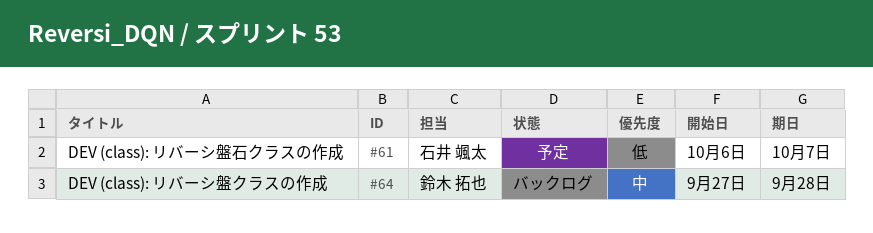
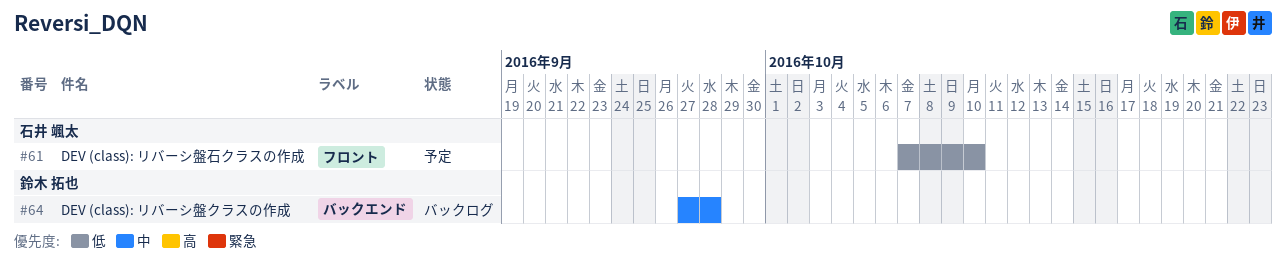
#61, start: Oct 6 -> Oct 7
#61, due: Oct 7 -> Oct 10

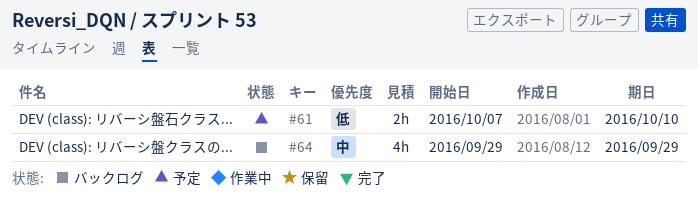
#64, start: Sep 27 -> Sep 29
#64, due: Sep 28 -> Sep 29

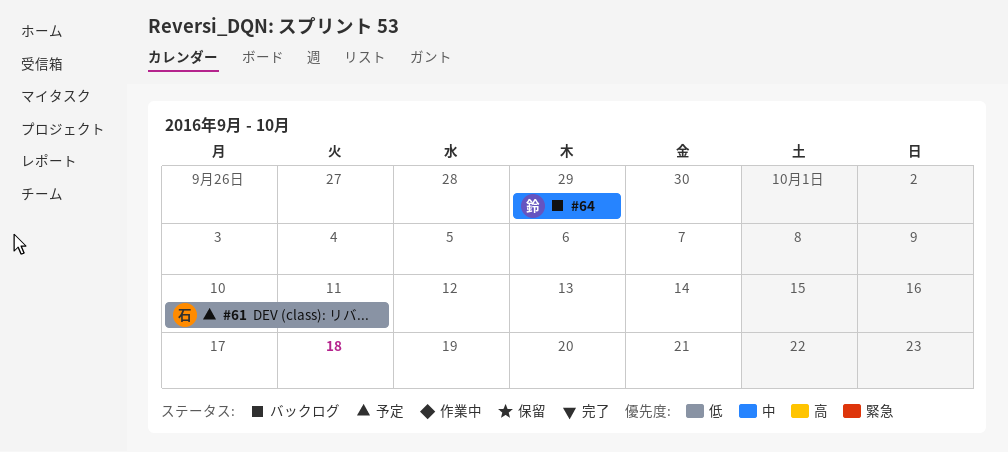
#61, start: Oct 7 -> Oct 10
#61, due: Oct 10 -> Oct 11

